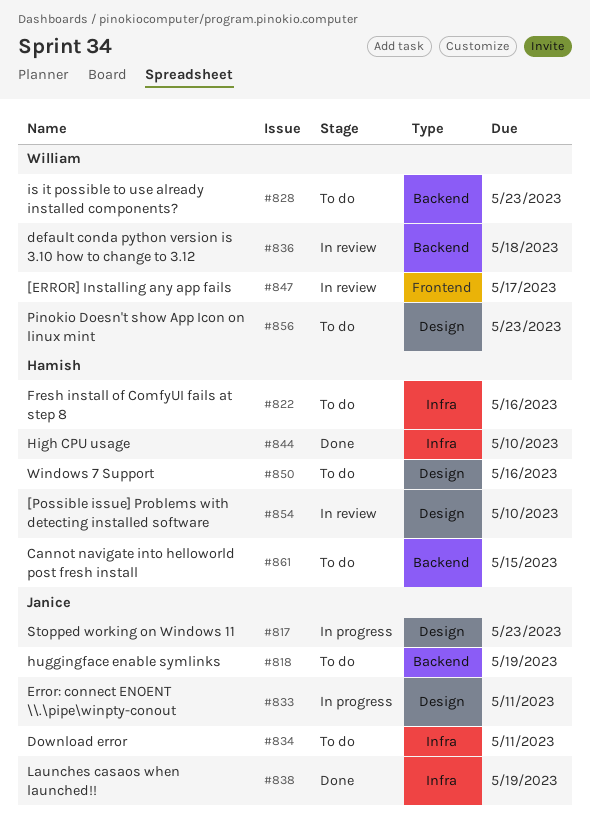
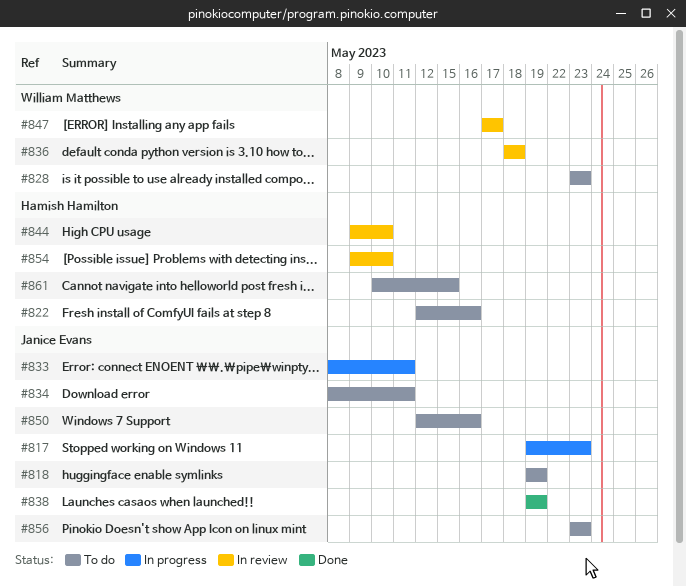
#844, status: Done -> In review
#850, owner: Hamish Hamilton -> Janice Evans
#856, owner: William Matthews -> Janice Evans

